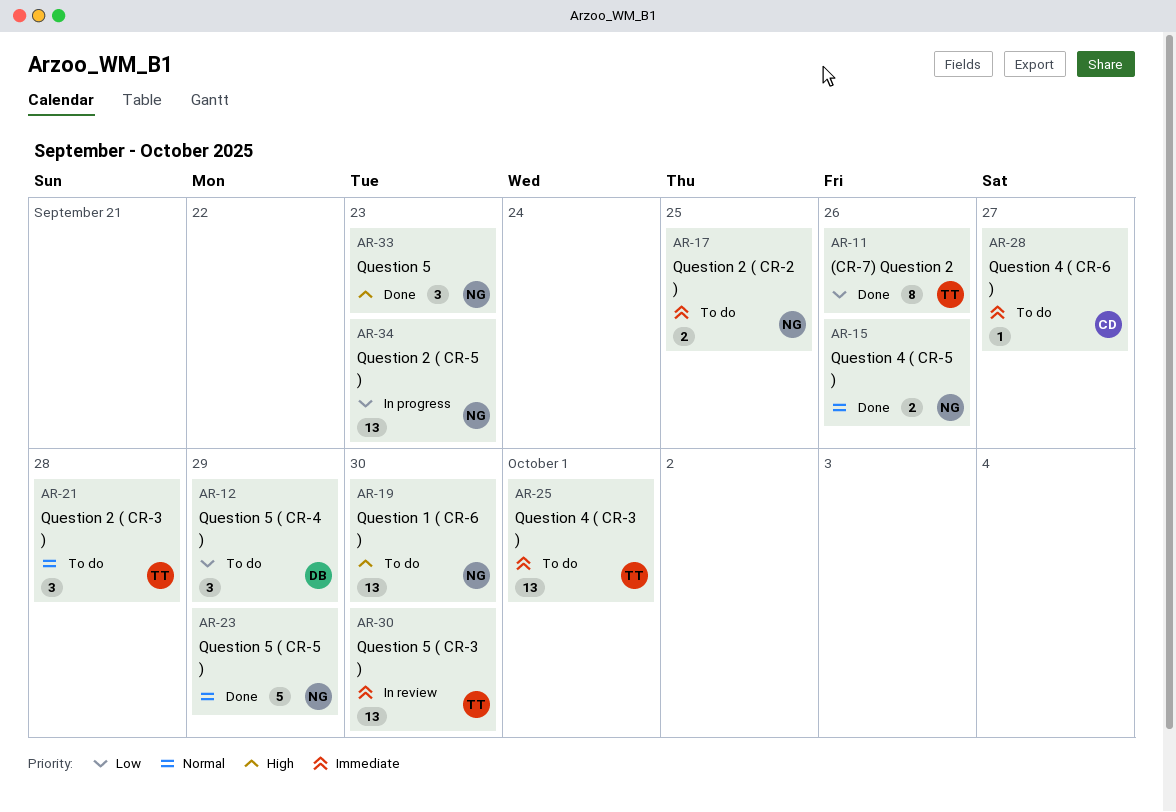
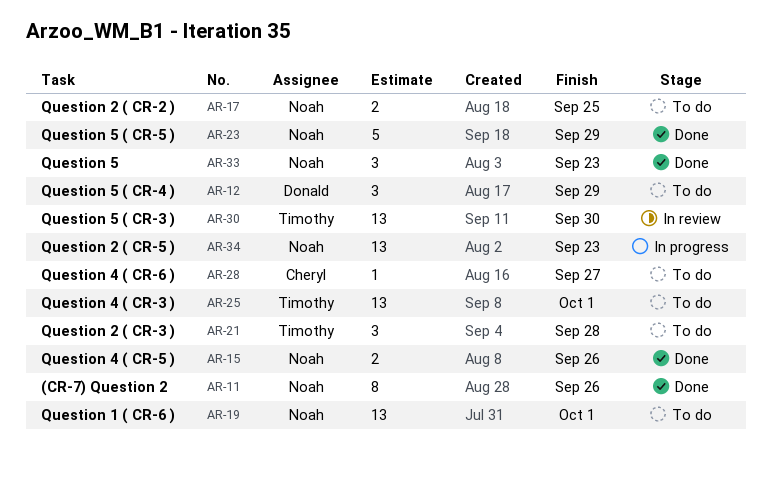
AR-11, owner: Timothy -> Noah
AR-19, due: Sep 30 -> Oct 1

